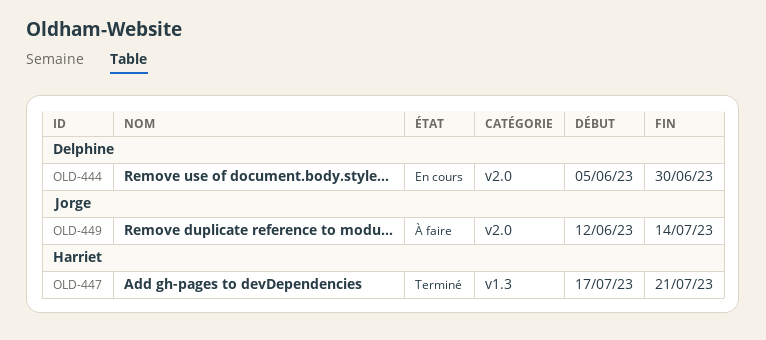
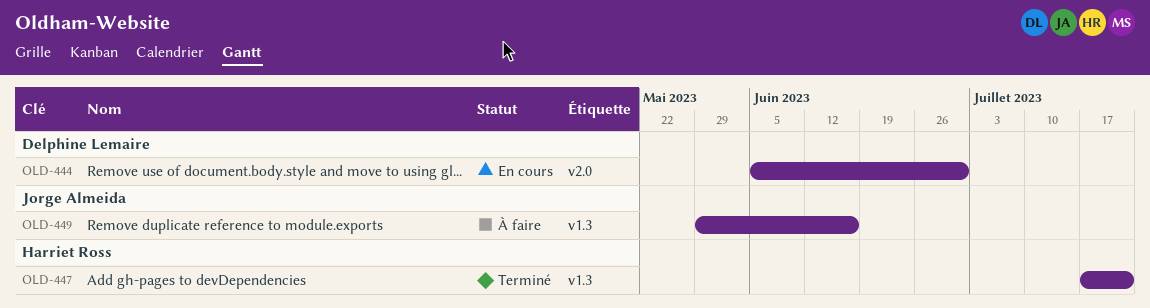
OLD-449, label: v2.0 -> v1.3
OLD-449, start: Jun 12 -> May 29
OLD-449, due: Jul 14 -> Jun 16

